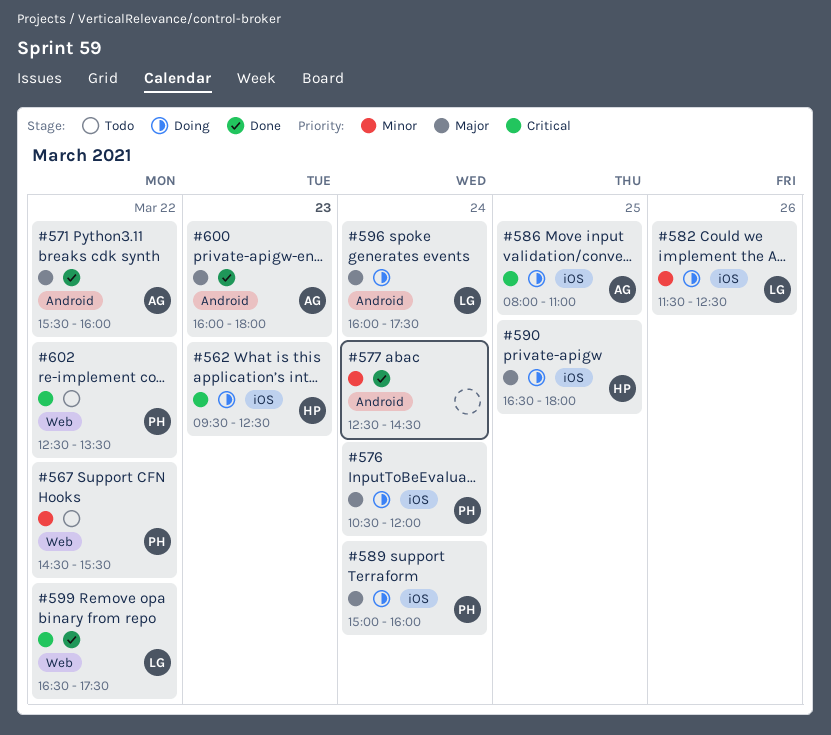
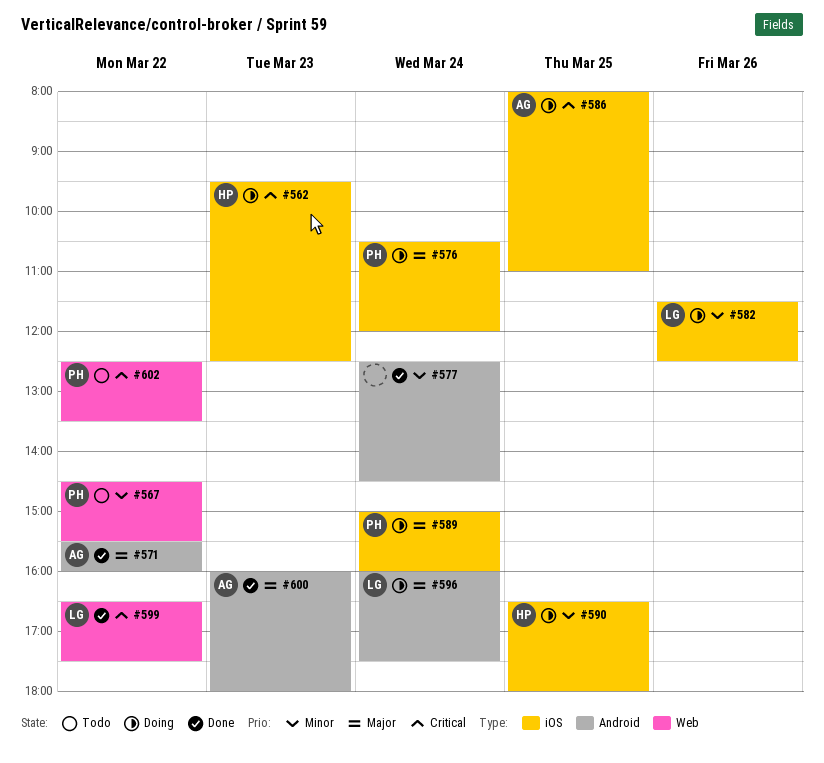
#590, priority: Major -> Minor

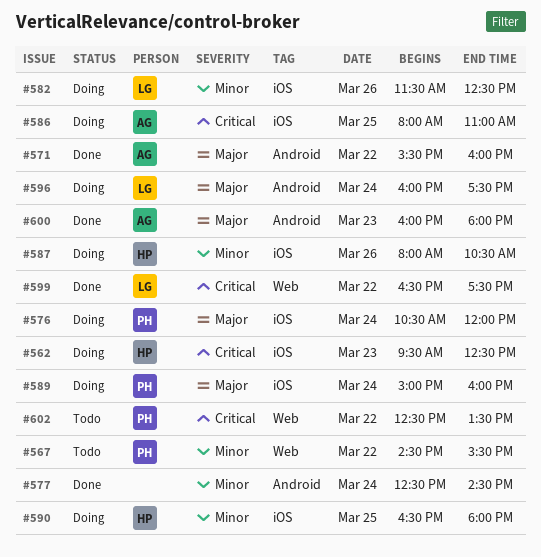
#587: none -> present

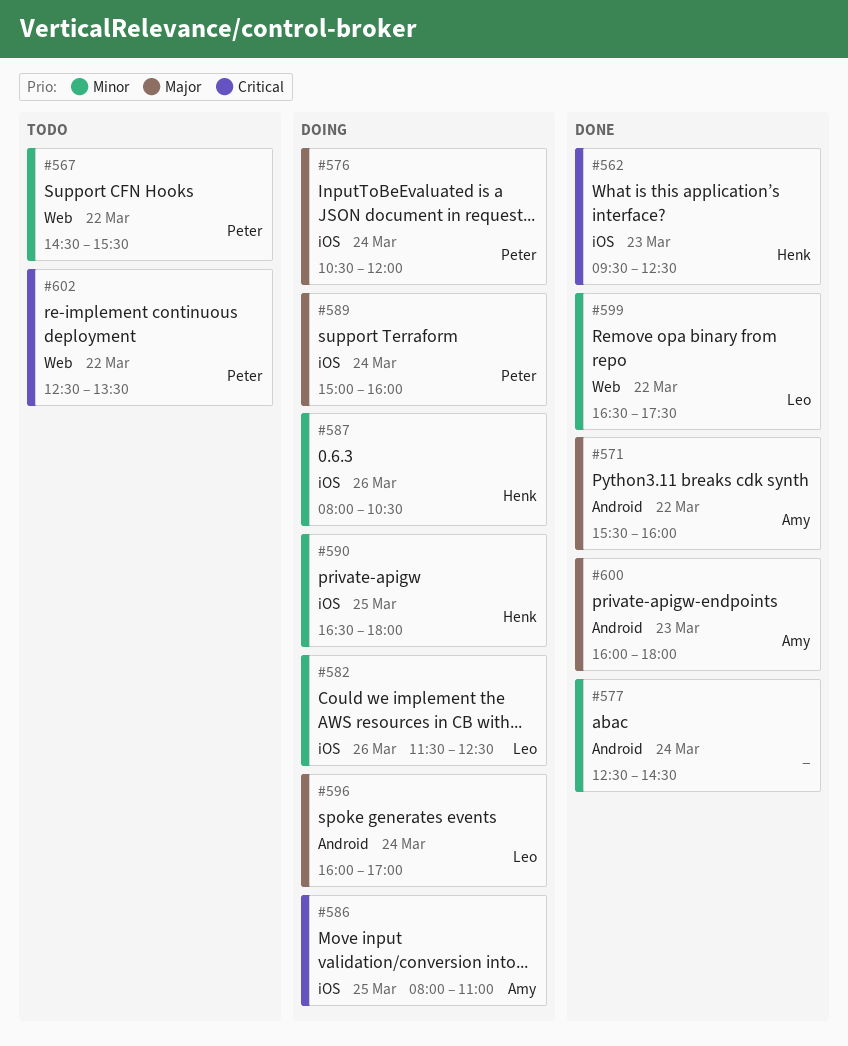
#562, status: Doing -> Done
#596, ends: 17:30 -> 17:00
#599, priority: Critical -> Minor

